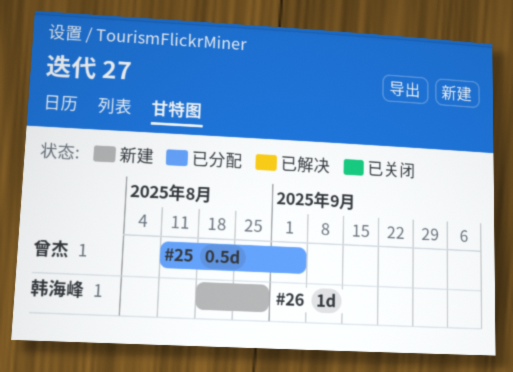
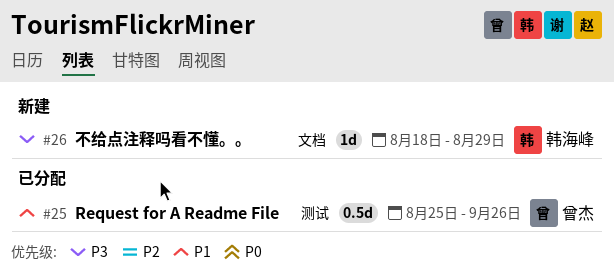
#25, start: Aug 11 -> Aug 25
#25, due: Sep 5 -> Sep 26

